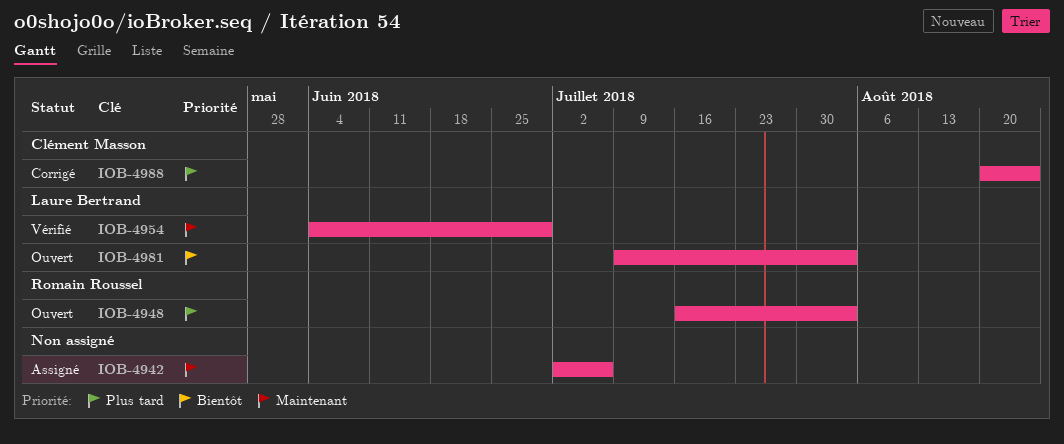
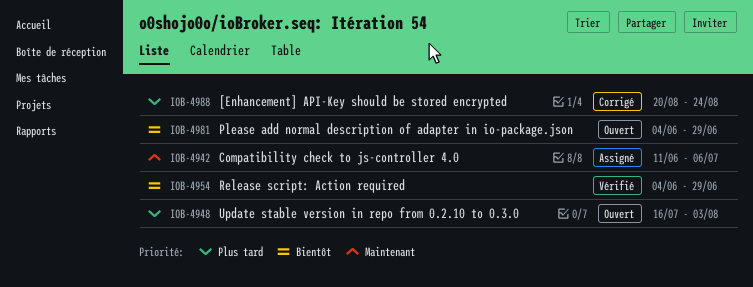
IOB-4942, start: Jul 2 -> Jun 11
IOB-4954, priority: Maintenant -> Bientôt
IOB-4981, start: Jul 9 -> Jun 4
IOB-4981, due: Aug 3 -> Jun 29

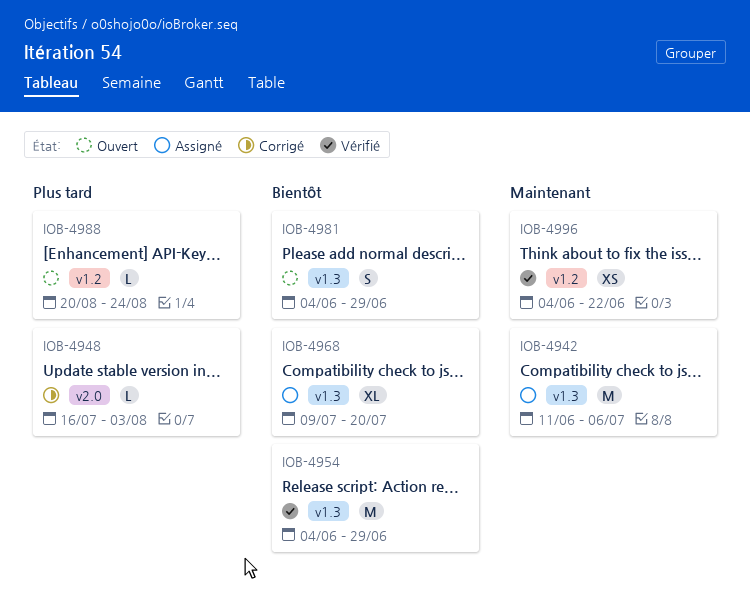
IOB-4948, status: Ouvert -> Corrigé
IOB-4968: none -> present
IOB-4988, status: Corrigé -> Ouvert
IOB-4996: none -> present

